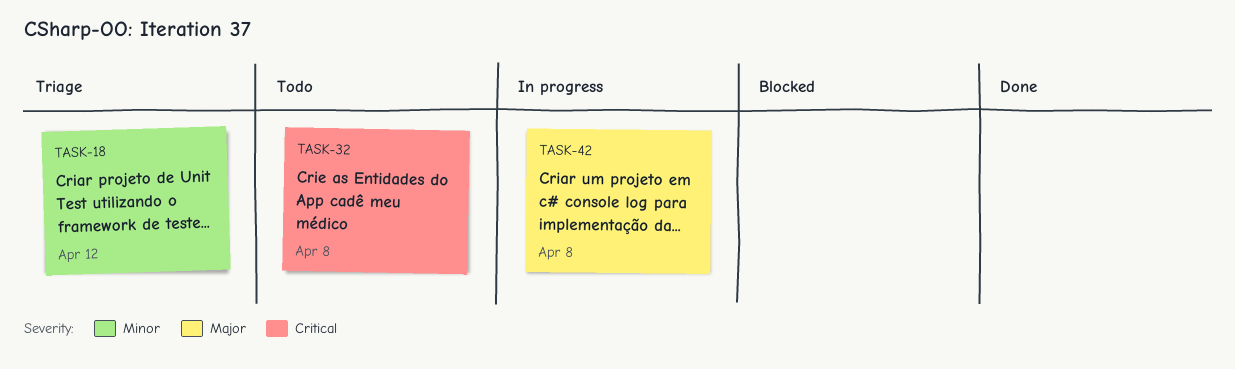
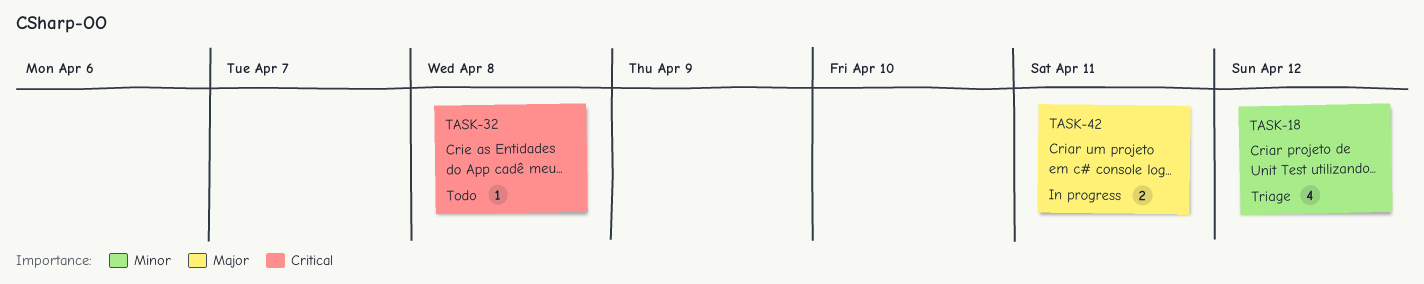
TASK-42, due: Apr 8 -> Apr 11

